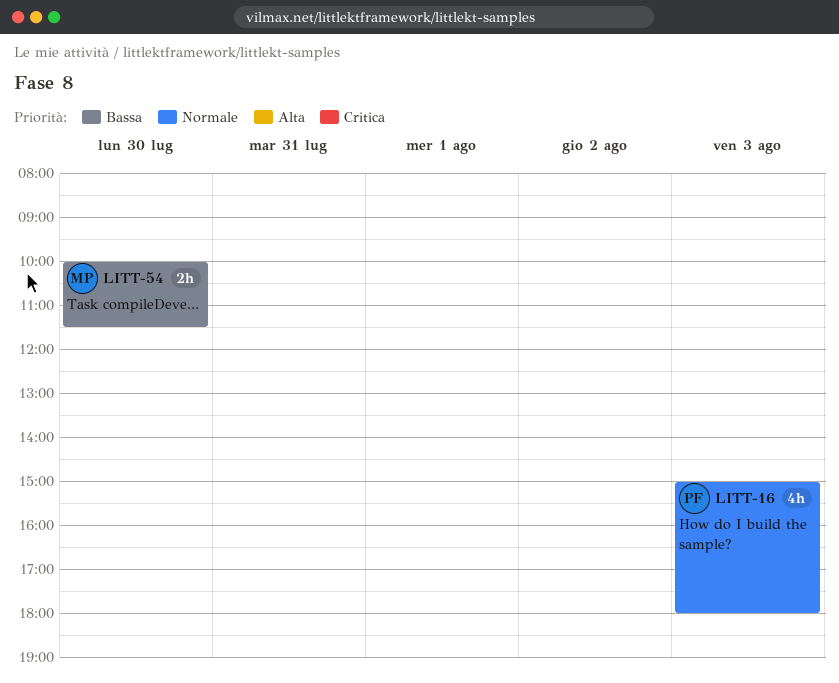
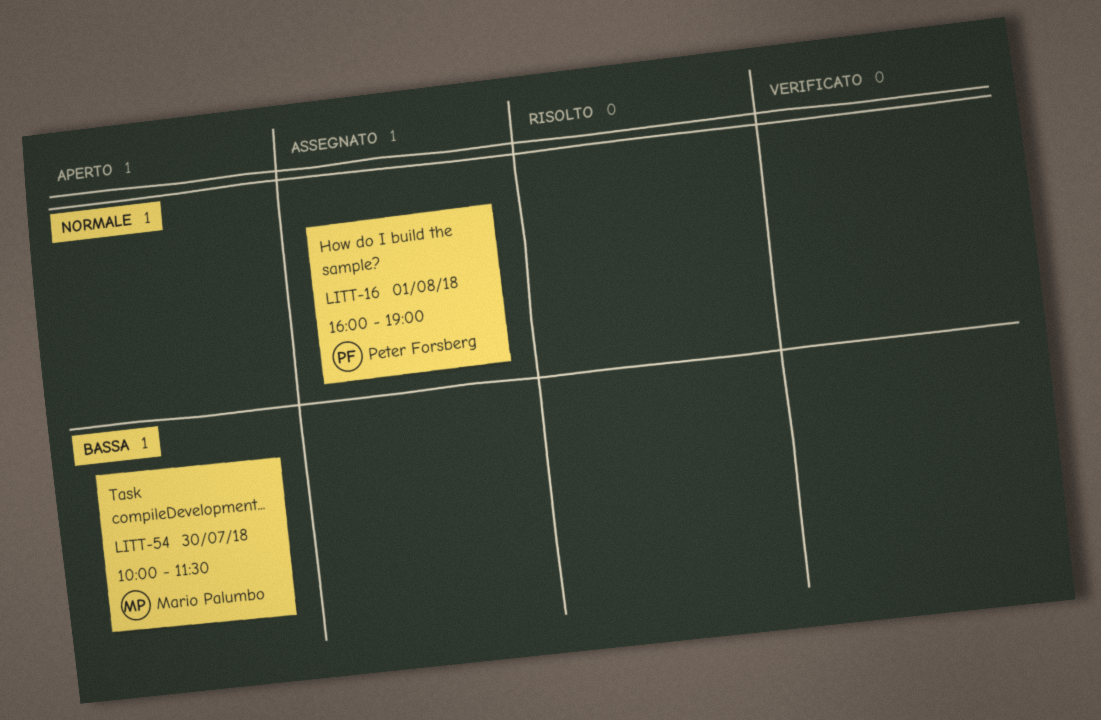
LITT-16, day: Aug 3 -> Aug 1
LITT-16, begins: 15:00 -> 16:00
LITT-16, ends: 18:00 -> 19:00

